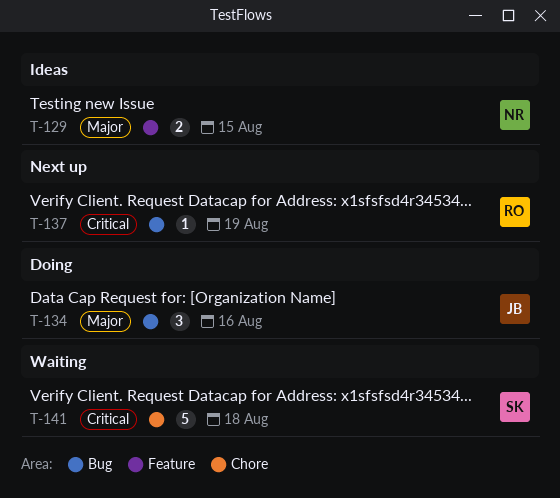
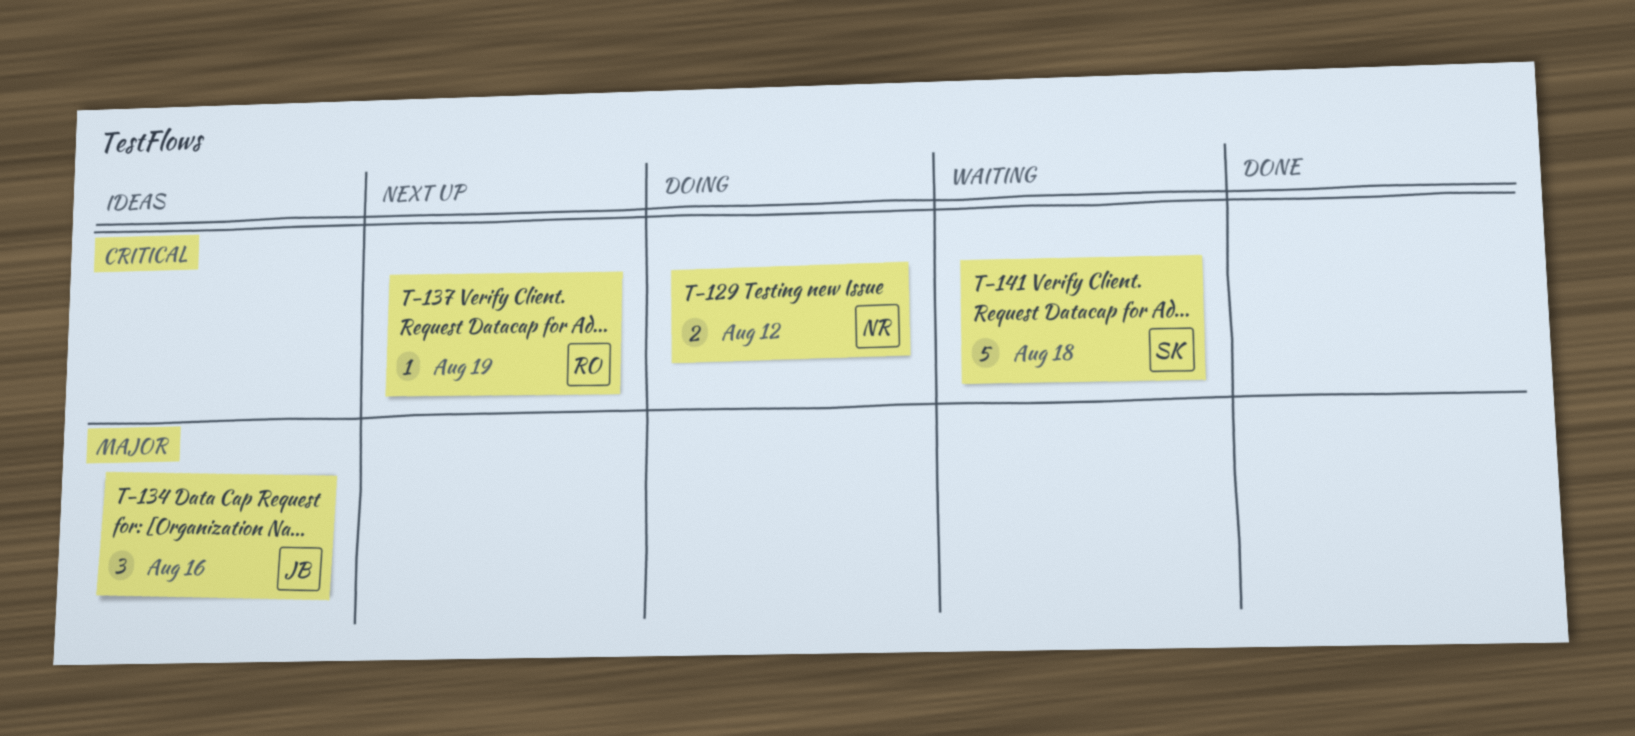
T-129, status: Ideas -> Doing
T-129, priority: Major -> Critical
T-129, due: Aug 15 -> Aug 12
T-134, status: Doing -> Ideas

